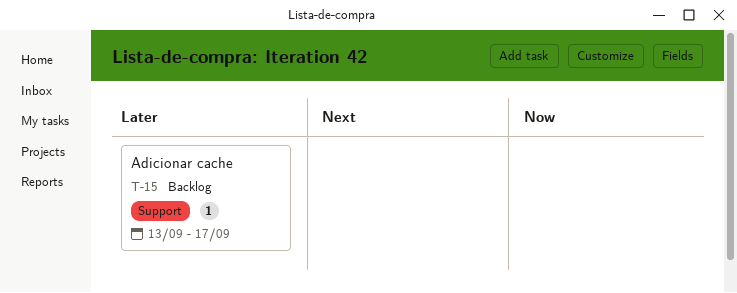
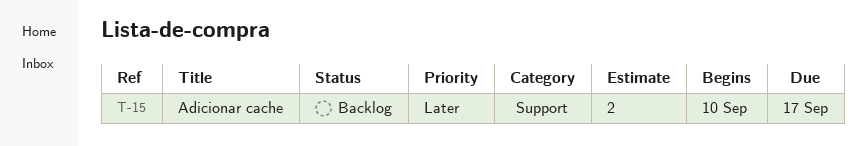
T-15, estimate: 1 -> 2
T-15, start: Sep 13 -> Sep 10

